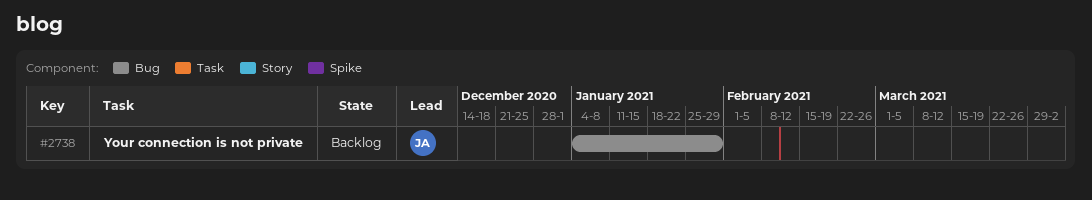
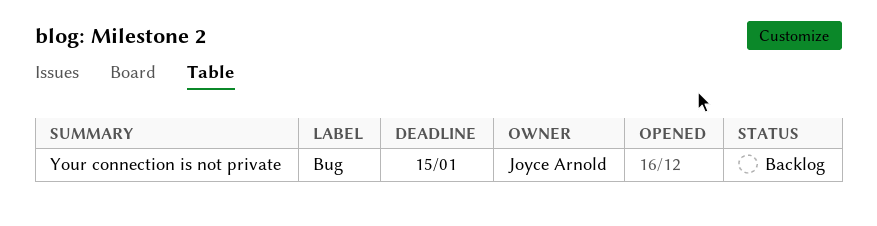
Your connection is not private, due: Jan 29 -> Jan 15

